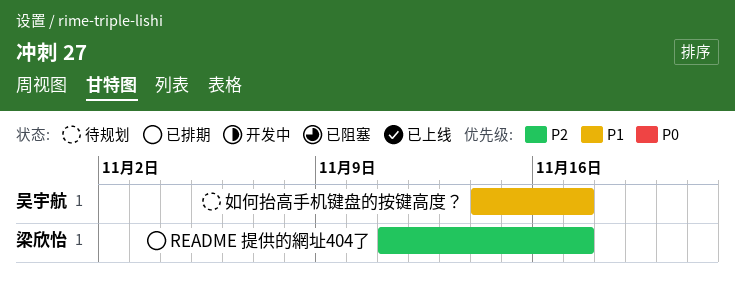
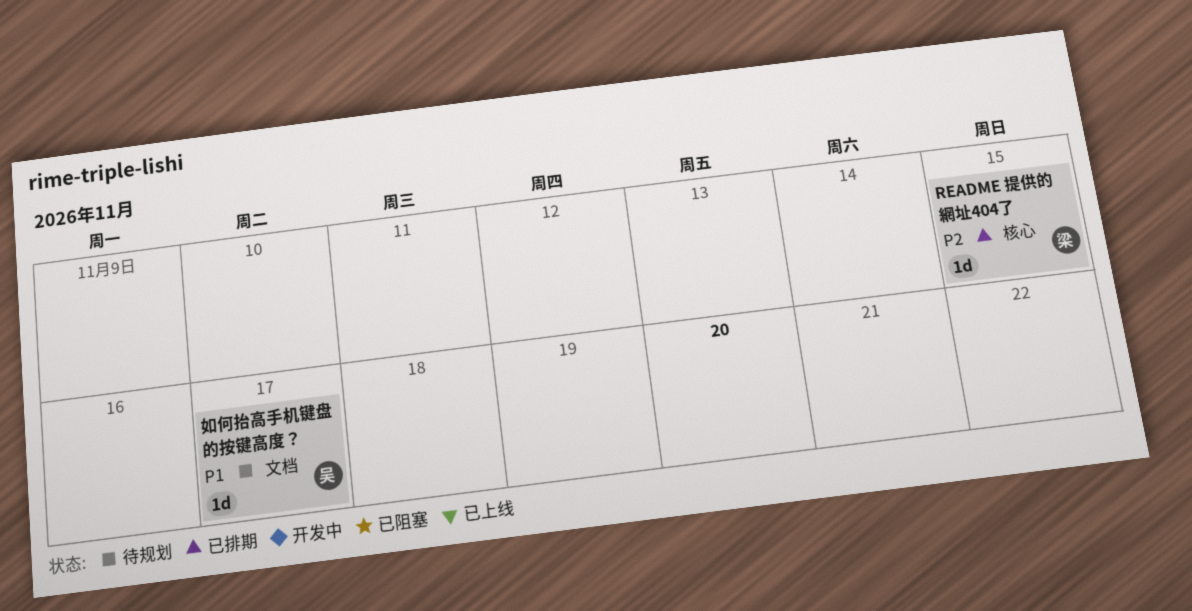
README 提供的網址404了, due: Nov 17 -> Nov 15

